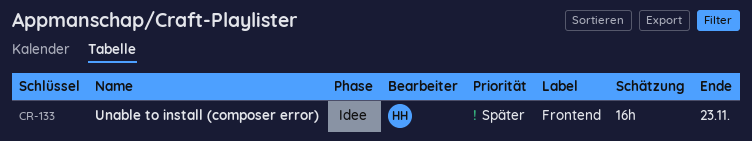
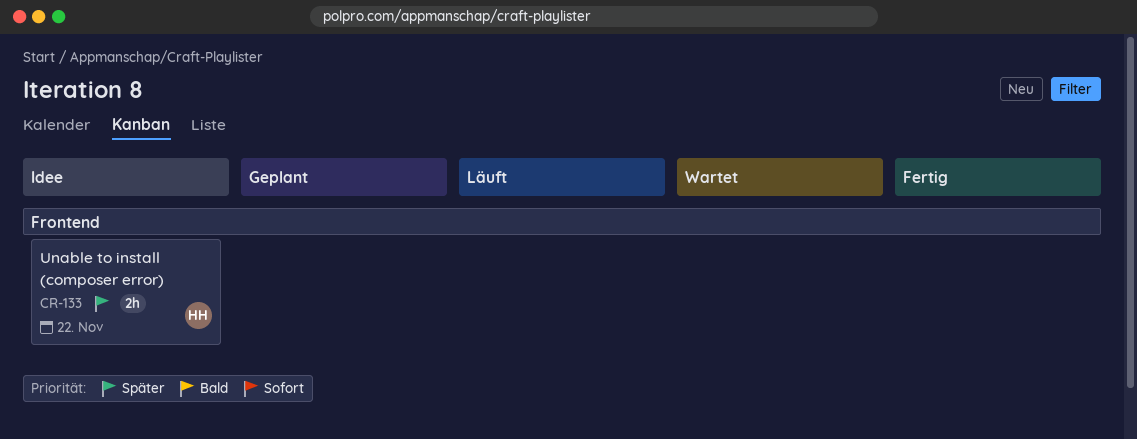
CR-133, estimate: 16h -> 2h
CR-133, due: Nov 23 -> Nov 22

